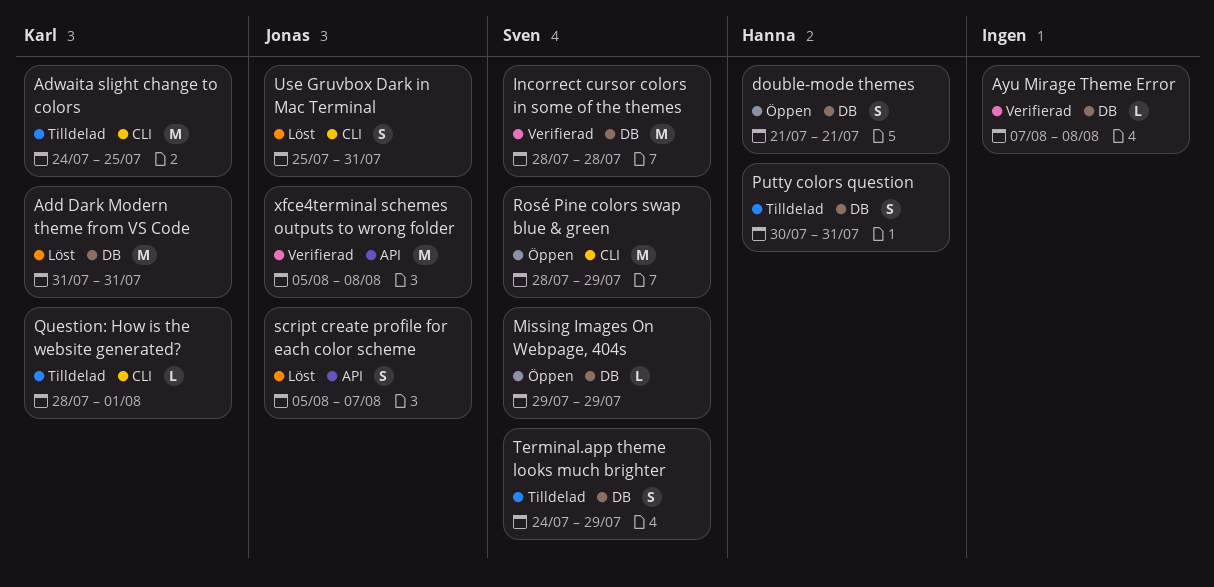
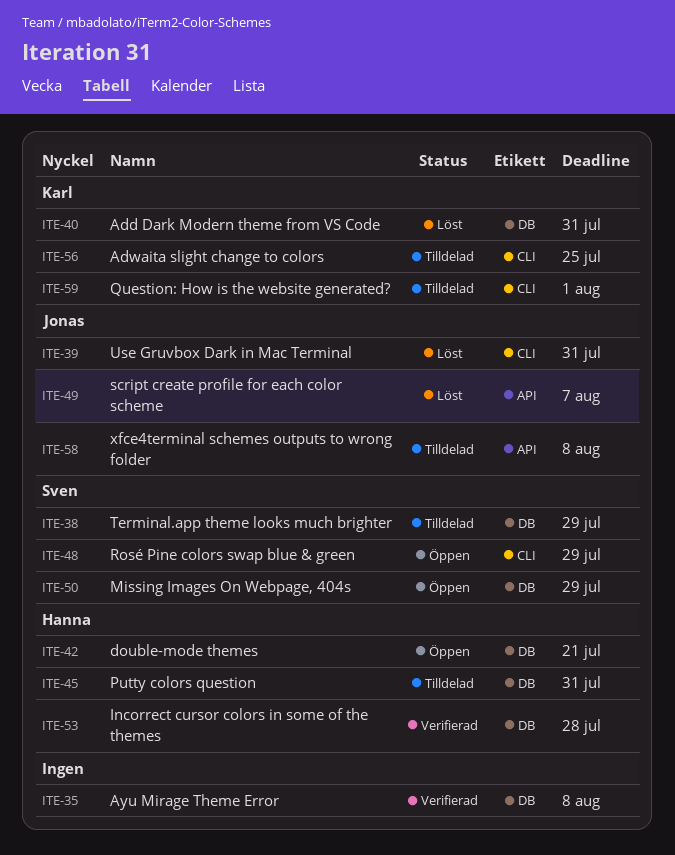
Incorrect cursor colors in some of the themes, owner: Sven -> Hanna
xfce4terminal schemes outputs to wrong folder, status: Verifierad -> Tilldelad

